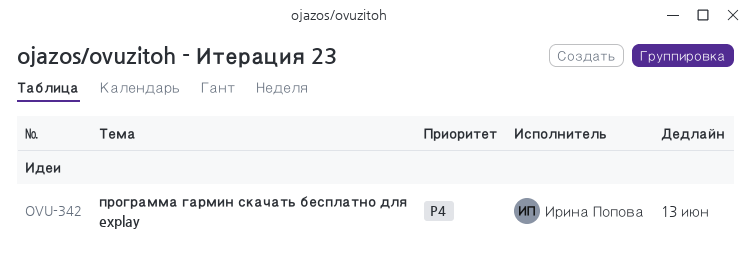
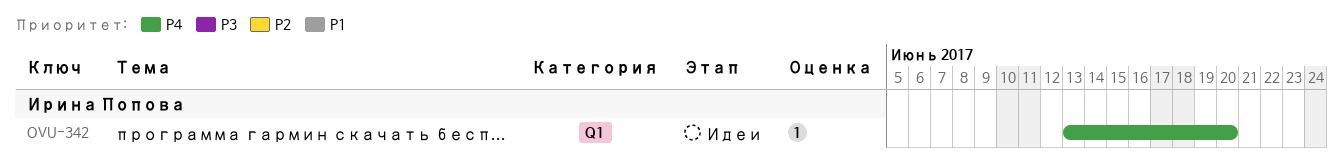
OVU-342, due: Jun 13 -> Jun 20

